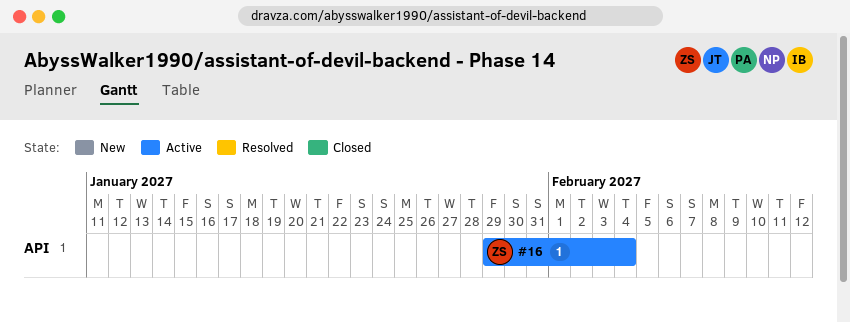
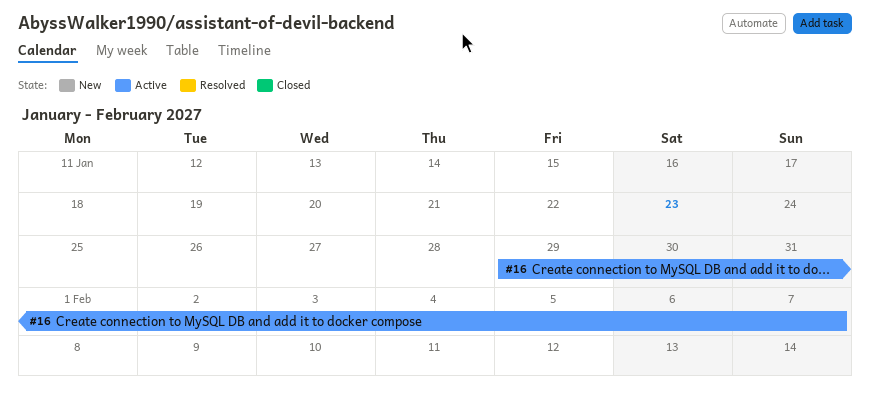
#16, due: Feb 4 -> Feb 7

